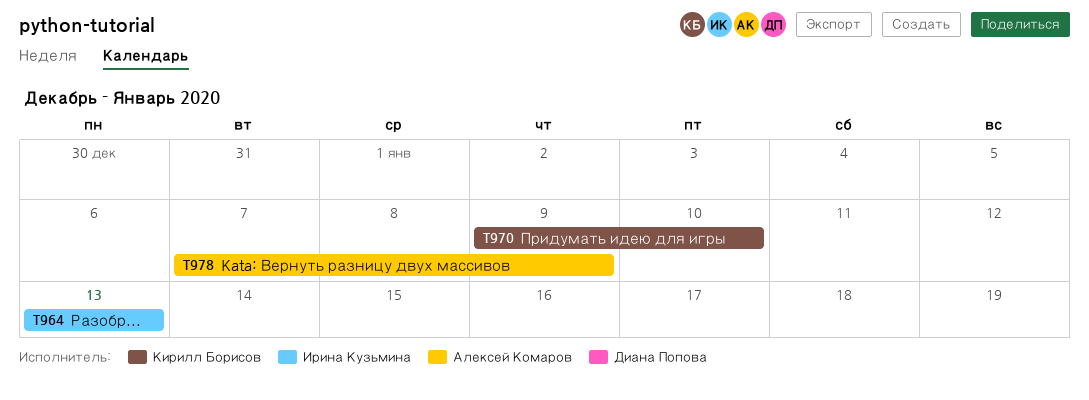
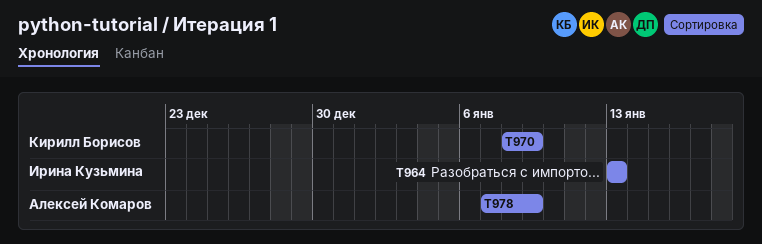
T970, start: Jan 9 -> Jan 8
T970, due: Jan 10 -> Jan 9

